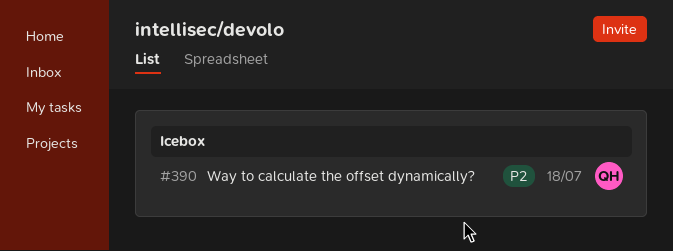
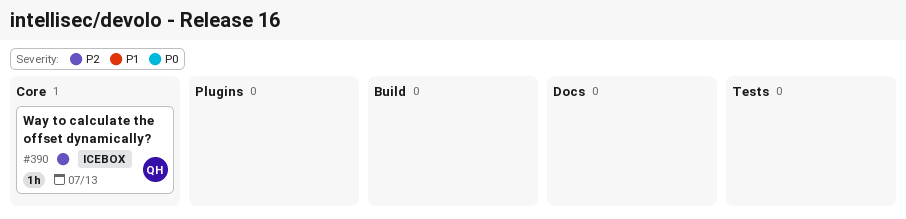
#390, due: Jul 18 -> Jul 13

